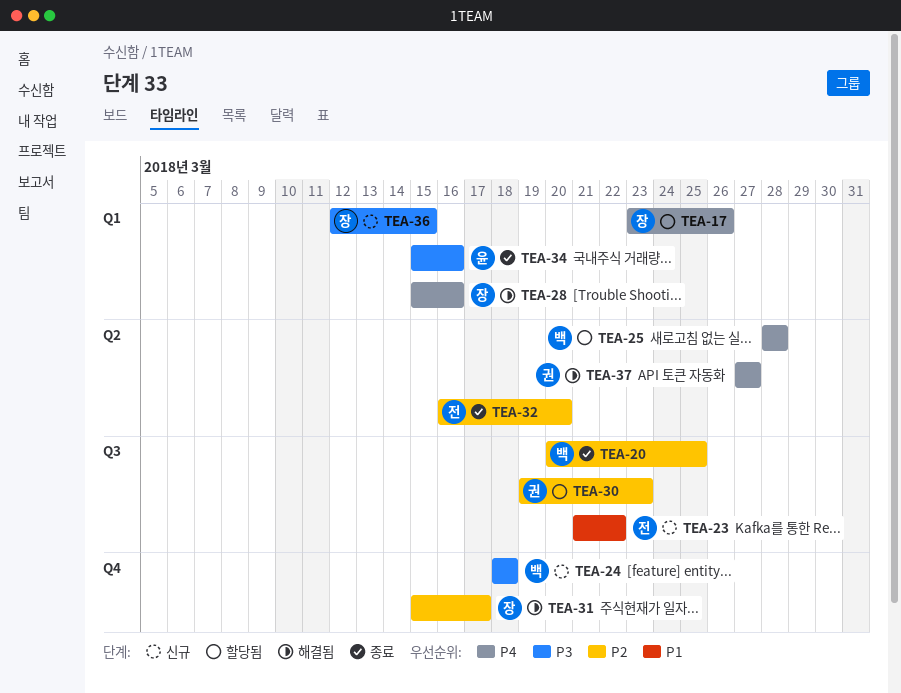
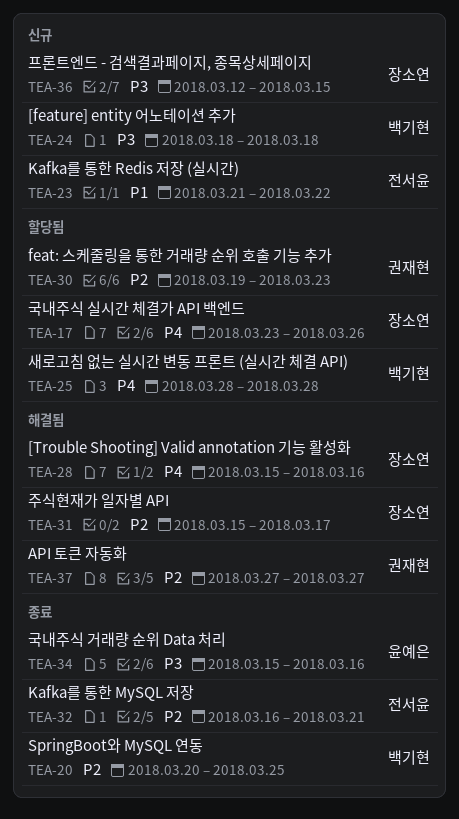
TEA-32, due: Mar 20 -> Mar 21
TEA-37, priority: P4 -> P2

